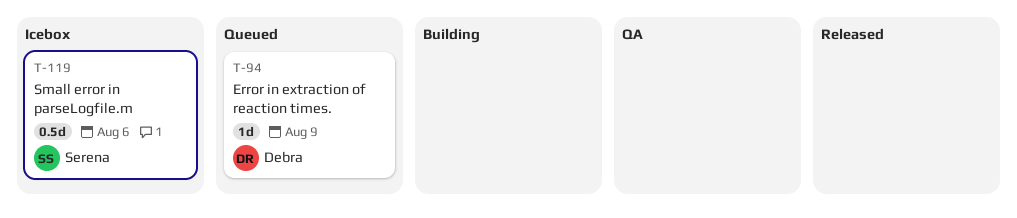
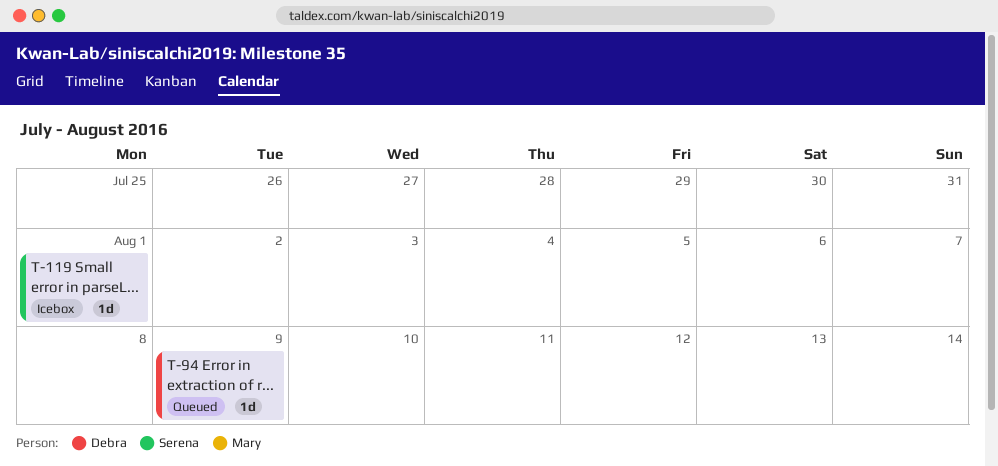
T-119, estimate: 0.5d -> 1d
T-119, due: Aug 6 -> Aug 1

